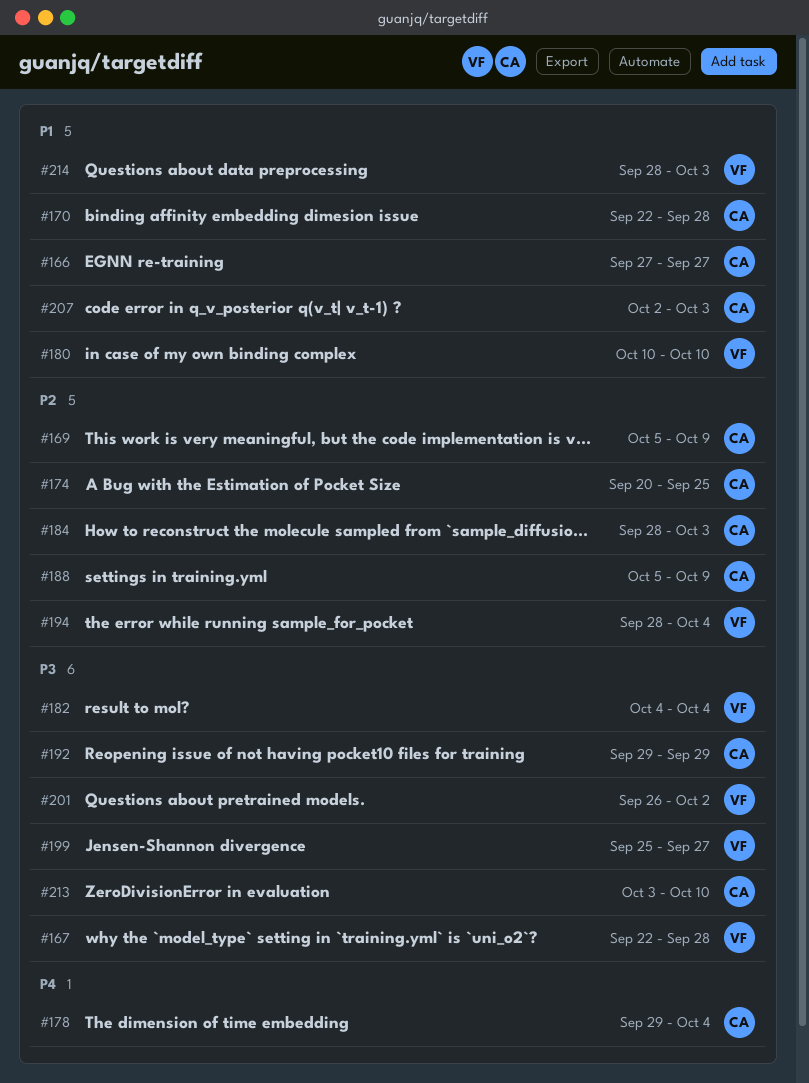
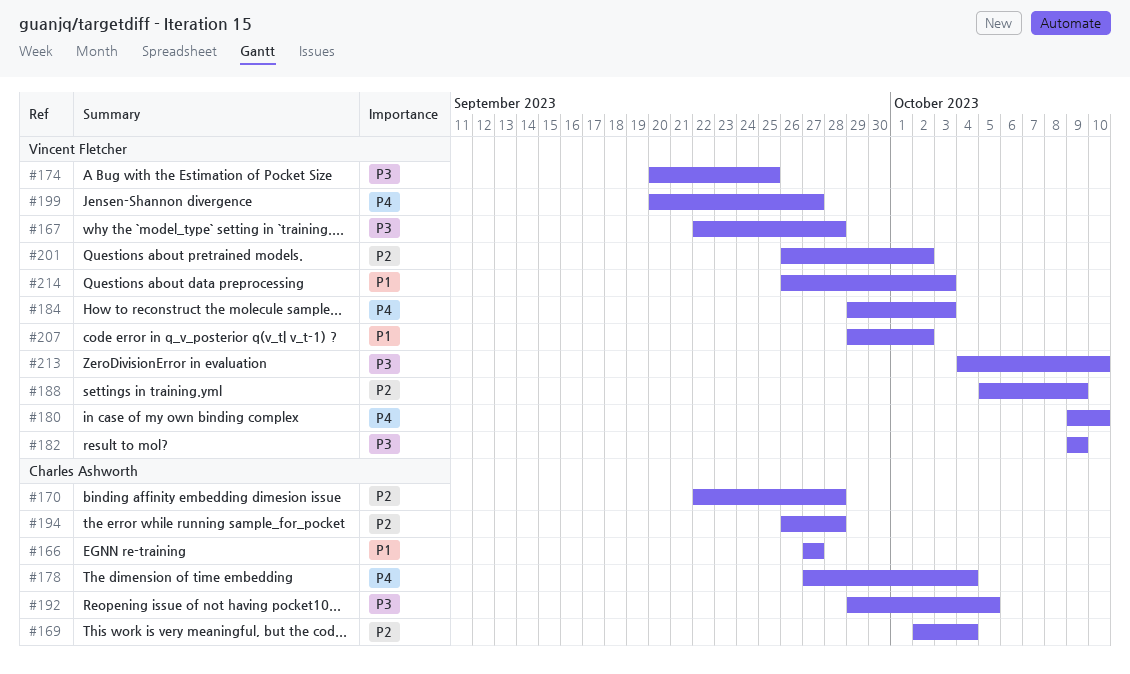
#169, start: Oct 5 -> Oct 2
#169, due: Oct 9 -> Oct 4
#170, priority: P1 -> P2
#174, owner: Charles Ashworth -> Vincent Fletcher
#174, priority: P2 -> P3
#178, start: Sep 29 -> Sep 27
#180, priority: P1 -> P4
#180, start: Oct 10 -> Oct 9
#182, start: Oct 4 -> Oct 9
#182, due: Oct 4 -> Oct 9
#184, owner: Charles Ashworth -> Vincent Fletcher
#184, priority: P2 -> P4
#184, start: Sep 28 -> Sep 29
#188, owner: Charles Ashworth -> Vincent Fletcher
#192, due: Sep 29 -> Oct 5
#194, owner: Vincent Fletcher -> Charles Ashworth
#194, start: Sep 28 -> Sep 26
#194, due: Oct 4 -> Sep 28
#199, priority: P3 -> P4
#199, start: Sep 25 -> Sep 20
#201, priority: P3 -> P2
#207, owner: Charles Ashworth -> Vincent Fletcher
#207, start: Oct 2 -> Sep 29
#207, due: Oct 3 -> Oct 2
#213, owner: Charles Ashworth -> Vincent Fletcher
#213, start: Oct 3 -> Oct 4
#214, start: Sep 28 -> Sep 26

